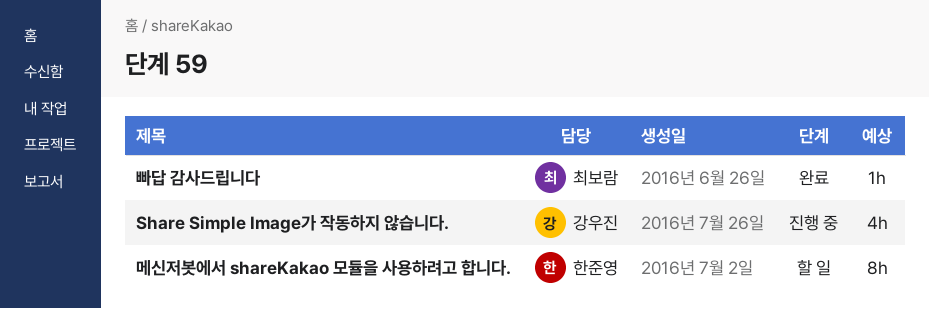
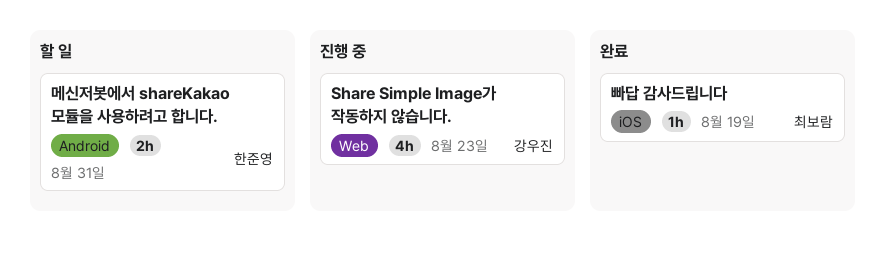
메신저봇에서 shareKakao 모듈을 사용하려고 합니다., estimate: 8h -> 2h

